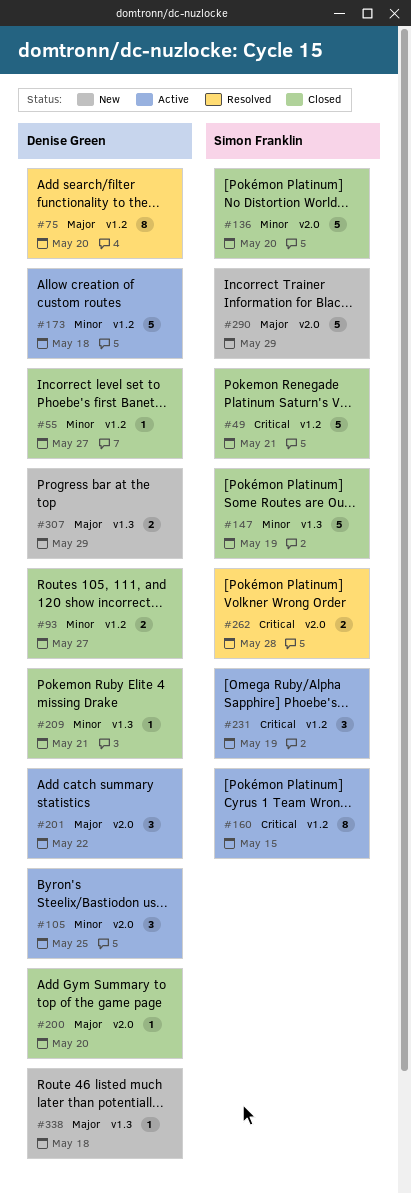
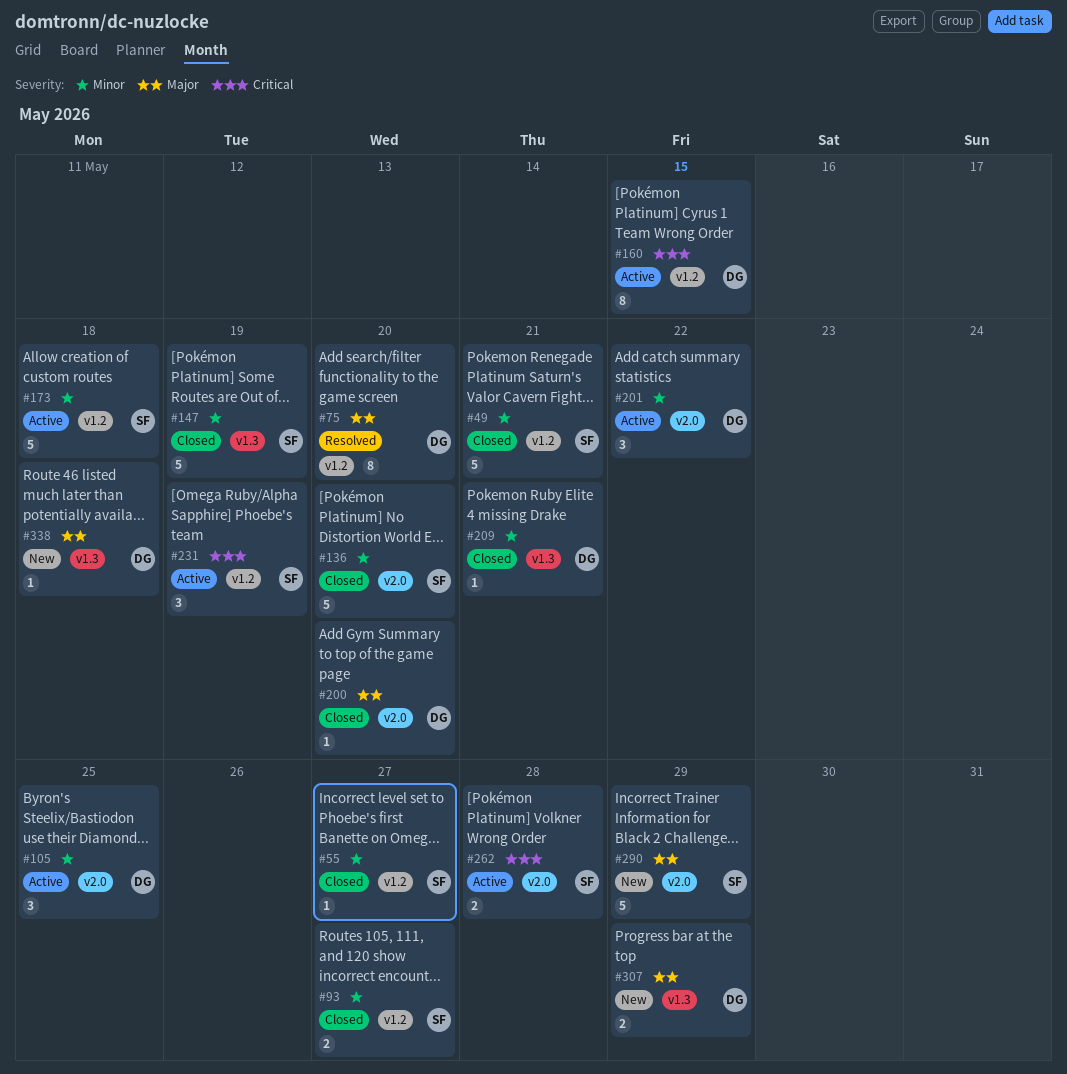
#49, priority: Critical -> Minor
#55, owner: Denise Green -> Simon Franklin
#93, owner: Denise Green -> Simon Franklin
#160, owner: Simon Franklin -> Denise Green
#173, owner: Denise Green -> Simon Franklin
#201, priority: Major -> Minor
#262, status: Resolved -> Active

